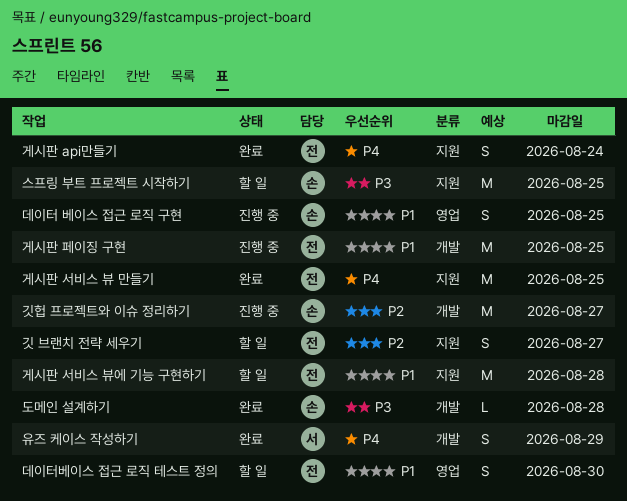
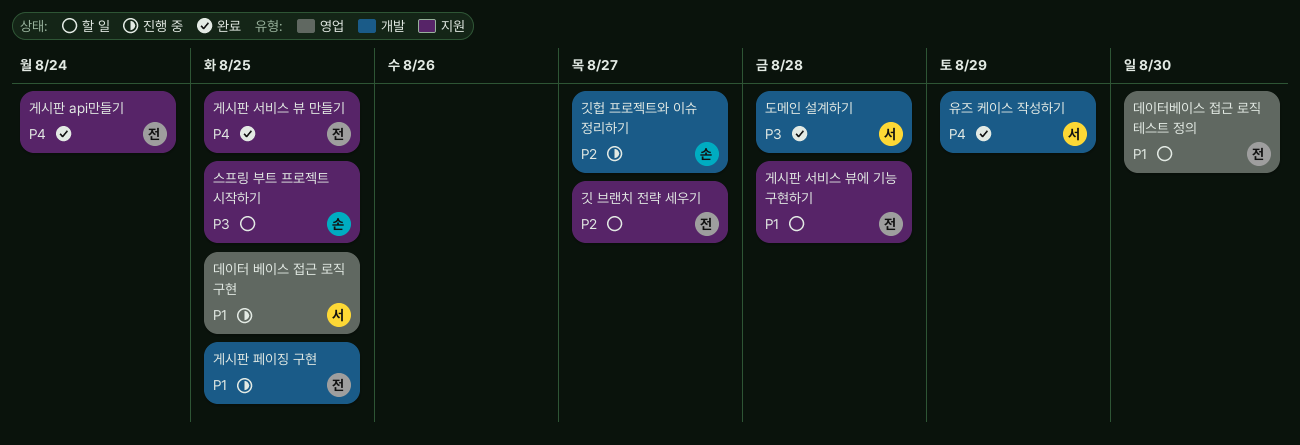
데이터 베이스 접근 로직 구현, owner: 손 -> 서
도메인 설계하기, owner: 손 -> 서

